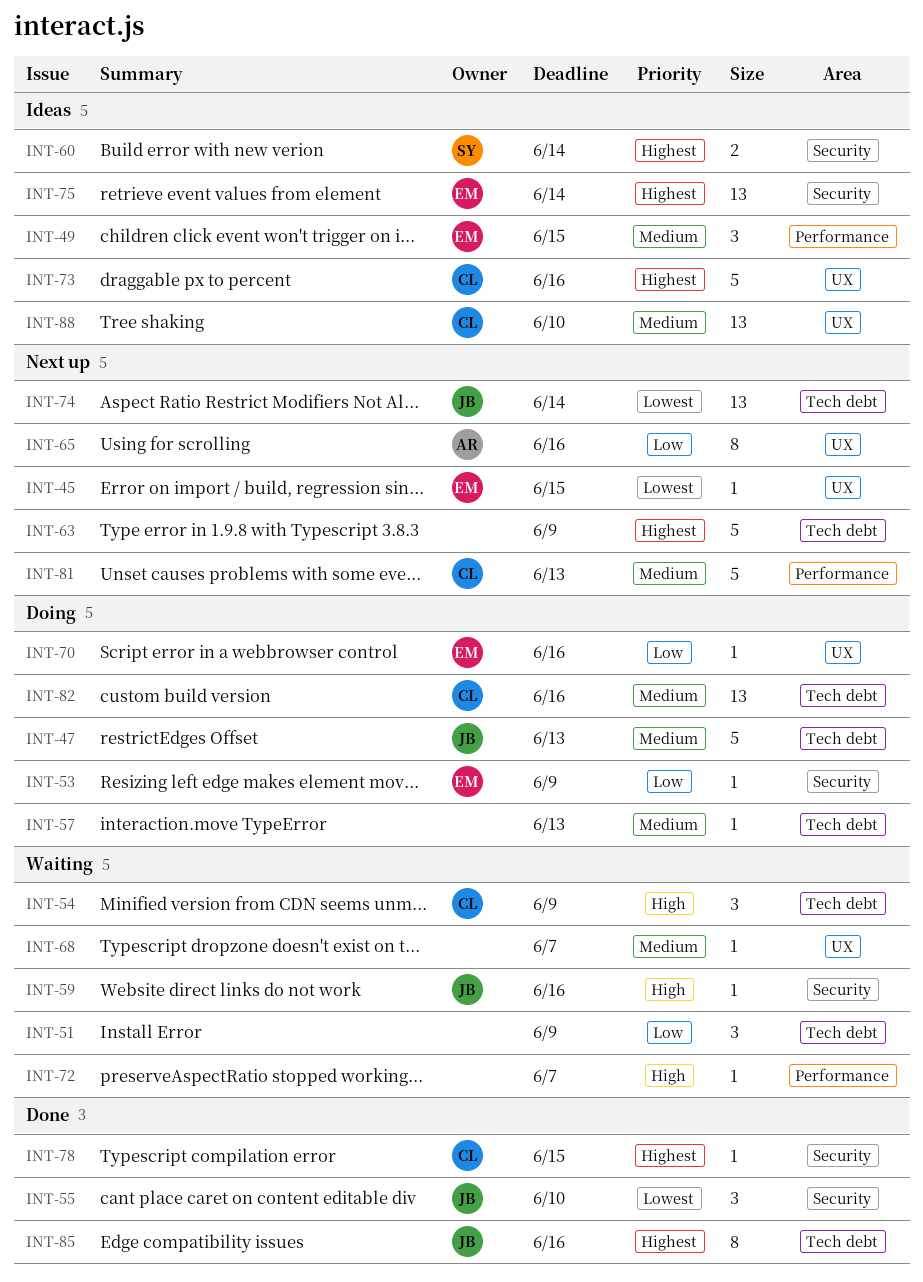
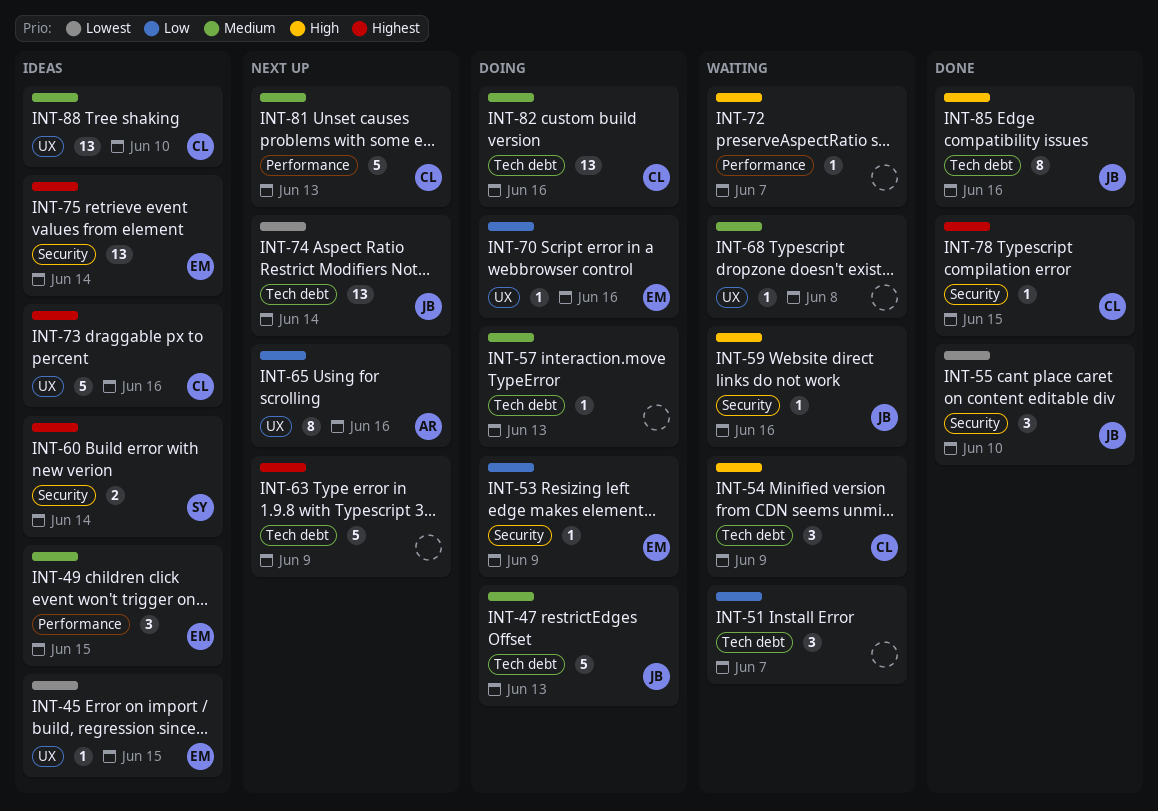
INT-45, status: Next up -> Ideas
INT-51, due: Jun 9 -> Jun 7
INT-68, due: Jun 7 -> Jun 8
INT-85, priority: Highest -> High

